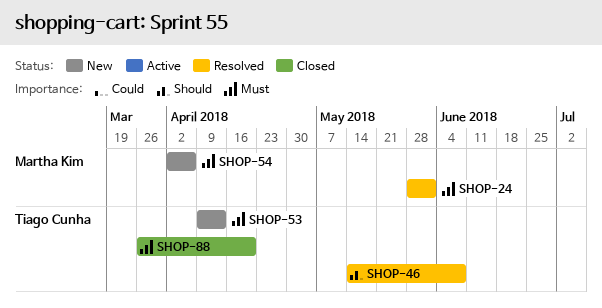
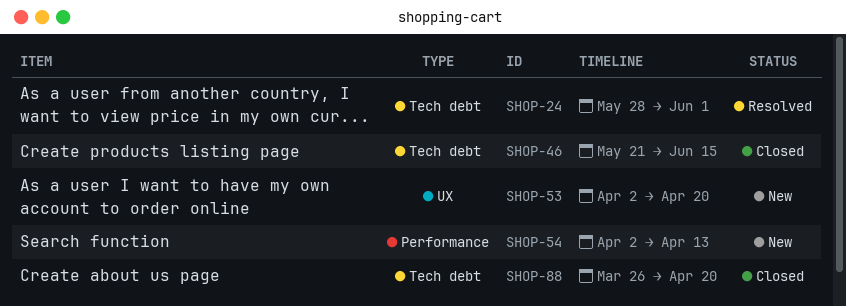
SHOP-46, status: Resolved -> Closed
SHOP-46, start: May 14 -> May 21
SHOP-46, due: Jun 8 -> Jun 15
SHOP-53, start: Apr 9 -> Apr 2
SHOP-53, due: Apr 13 -> Apr 20
SHOP-54, due: Apr 6 -> Apr 13

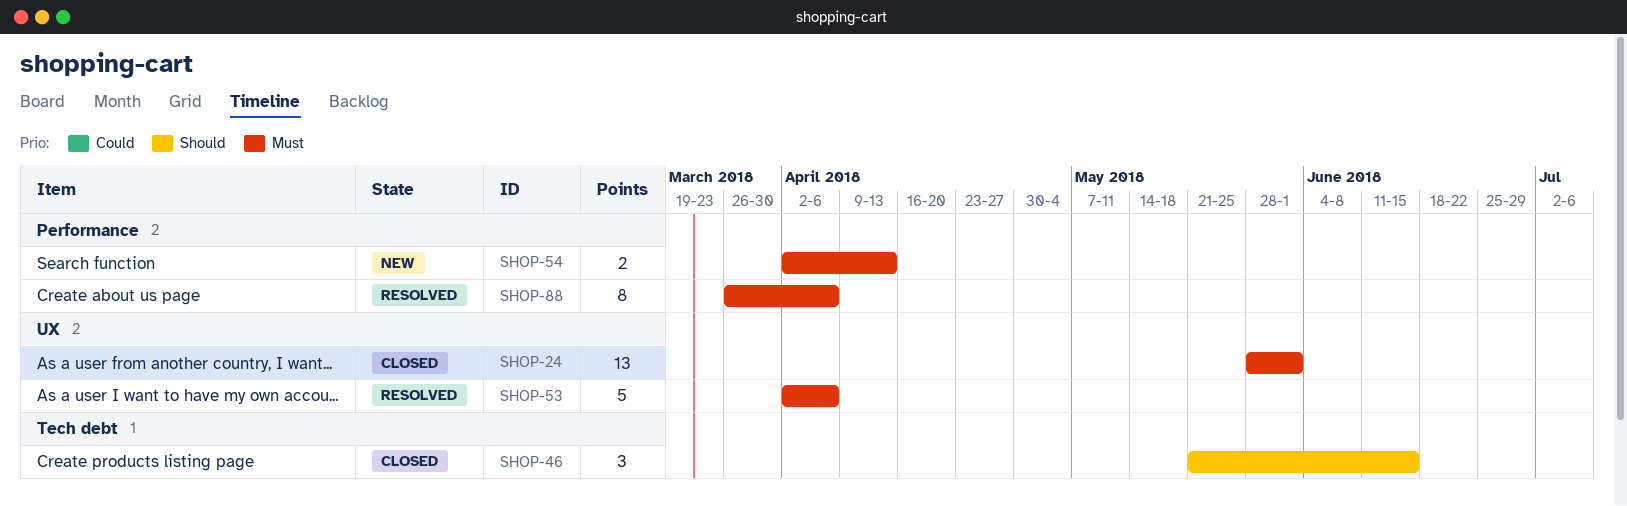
SHOP-24, status: Resolved -> Closed
SHOP-24, label: Tech debt -> UX
SHOP-53, status: New -> Resolved
SHOP-53, due: Apr 20 -> Apr 6
SHOP-88, status: Closed -> Resolved
SHOP-88, label: Tech debt -> Performance
SHOP-88, due: Apr 20 -> Apr 6

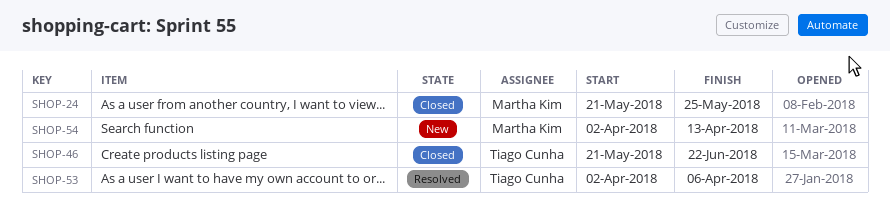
SHOP-24, start: May 28 -> May 21
SHOP-24, due: Jun 1 -> May 25
SHOP-46, due: Jun 15 -> Jun 22
SHOP-88: present -> none

